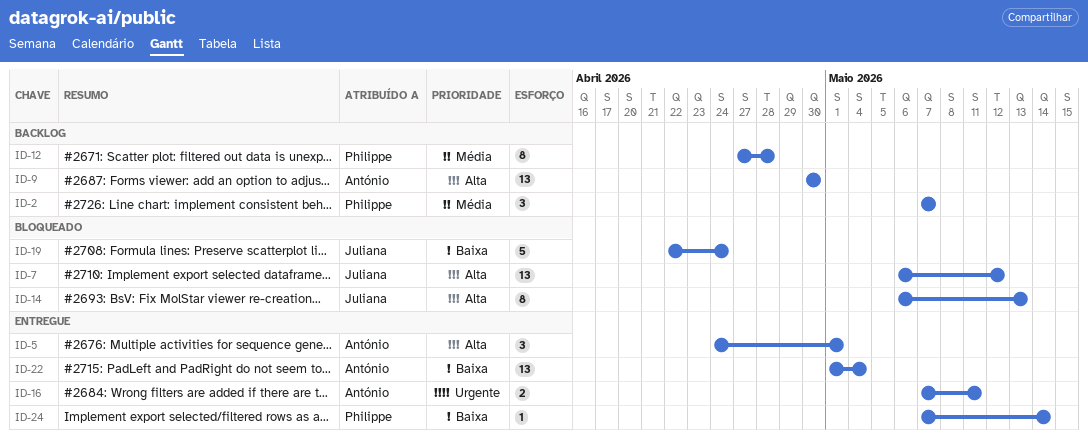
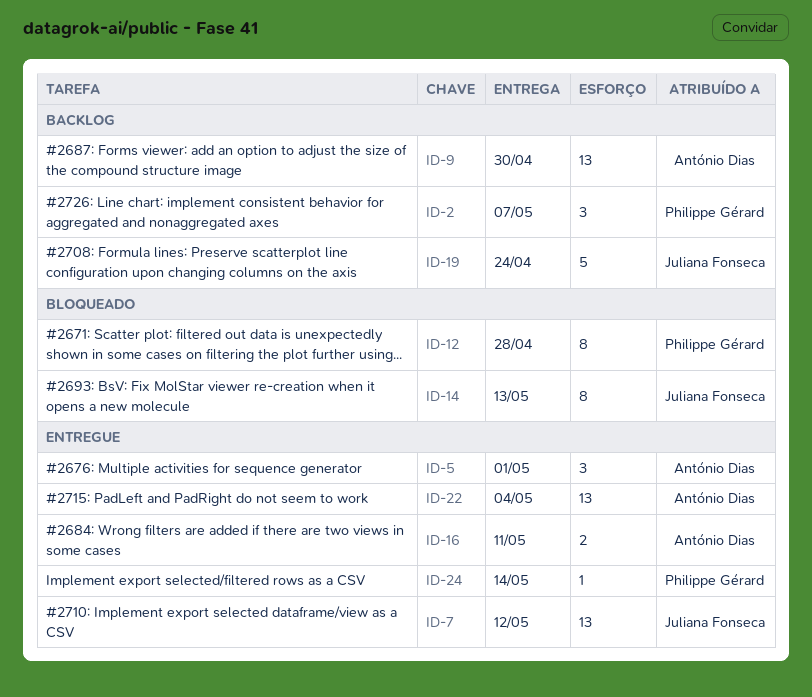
ID-7, status: Bloqueado -> Entregue
ID-12, status: Backlog -> Bloqueado
ID-19, status: Bloqueado -> Backlog

